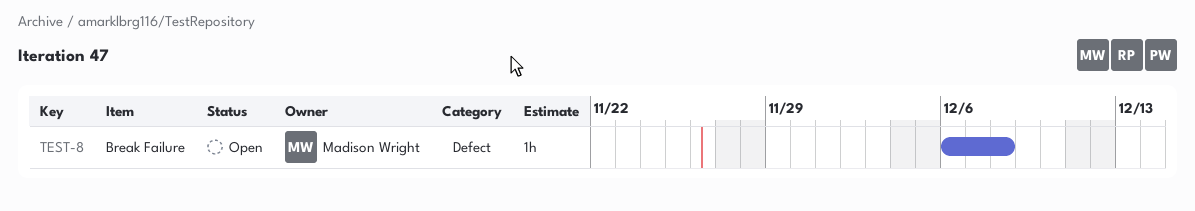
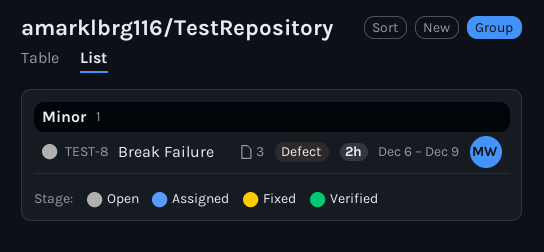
TEST-8, estimate: 1h -> 2h
TEST-8, due: Dec 8 -> Dec 9

